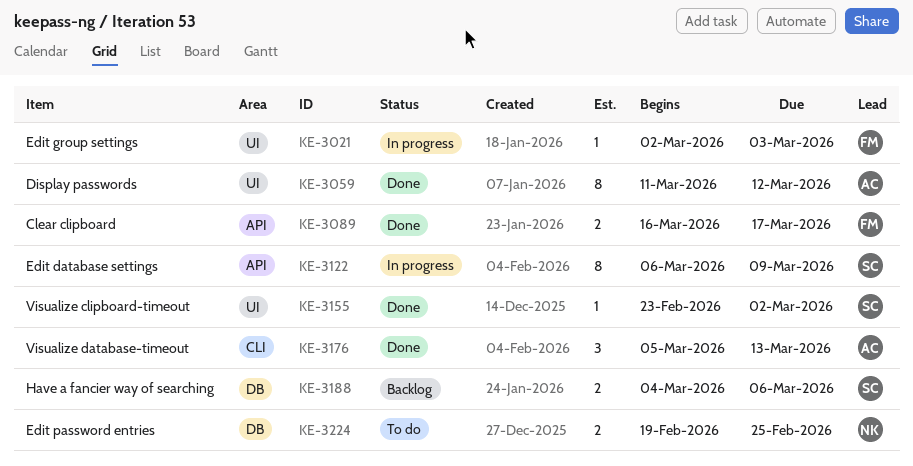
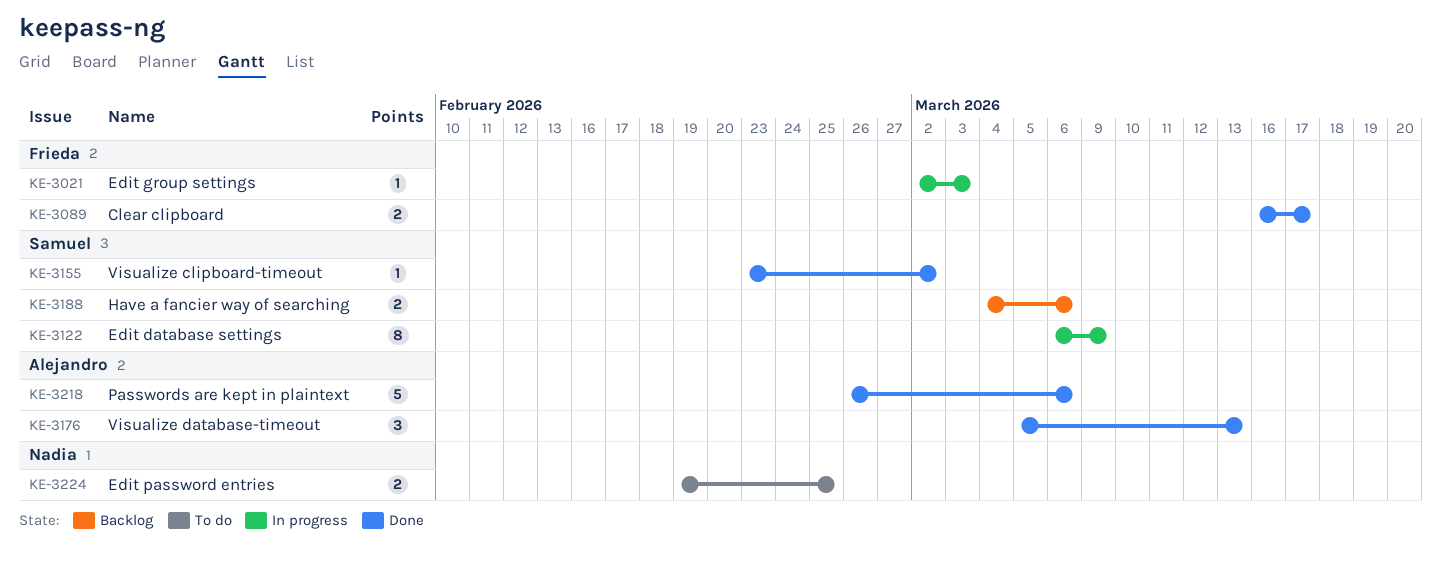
KE-3059: present -> none
KE-3218: none -> present

